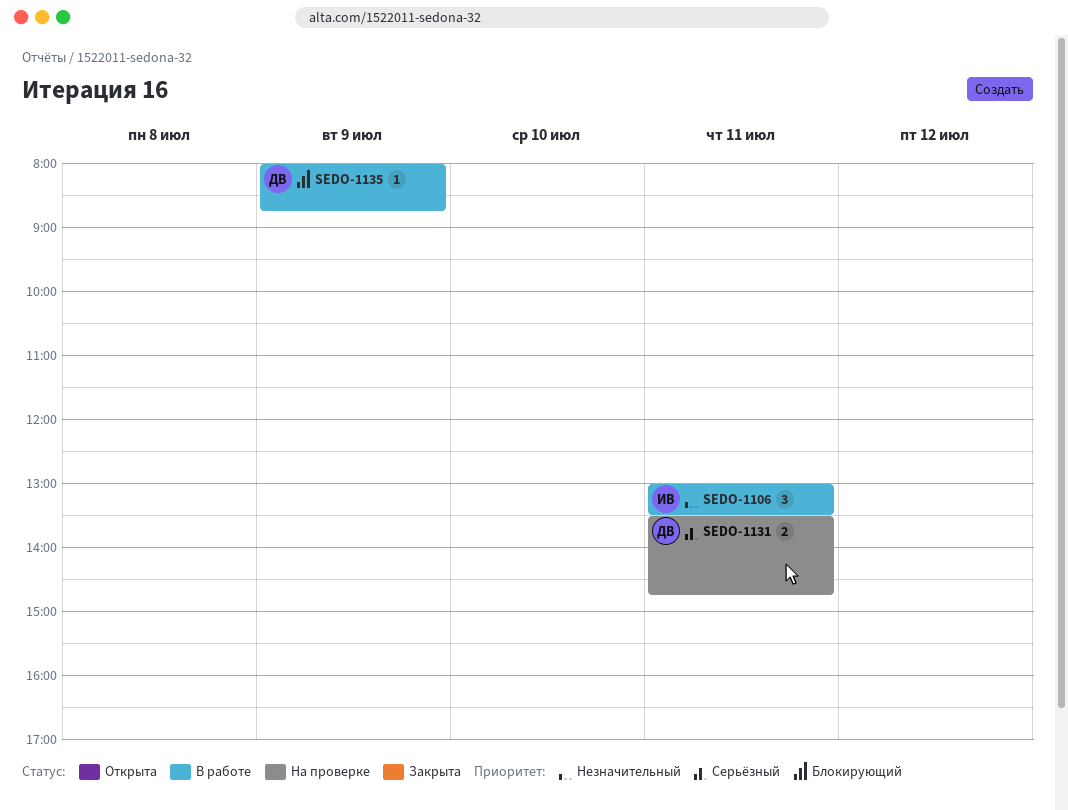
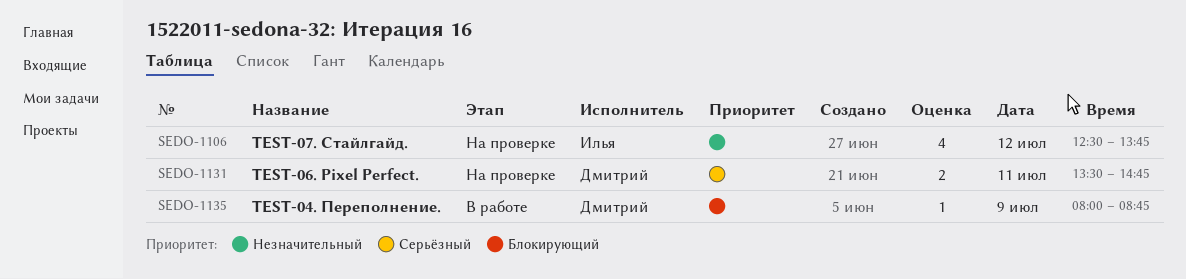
SEDO-1106, status: В работе -> На проверке
SEDO-1106, estimate: 3 -> 4
SEDO-1106, day: Jul 11 -> Jul 12
SEDO-1106, begins: 13:00 -> 12:30
SEDO-1106, ends: 13:30 -> 13:45

